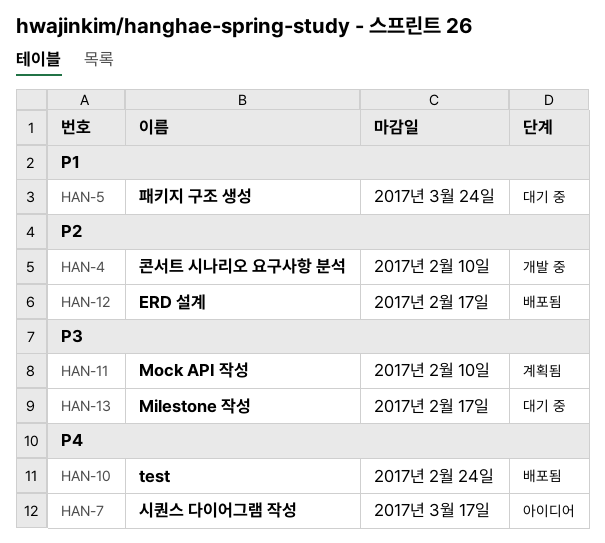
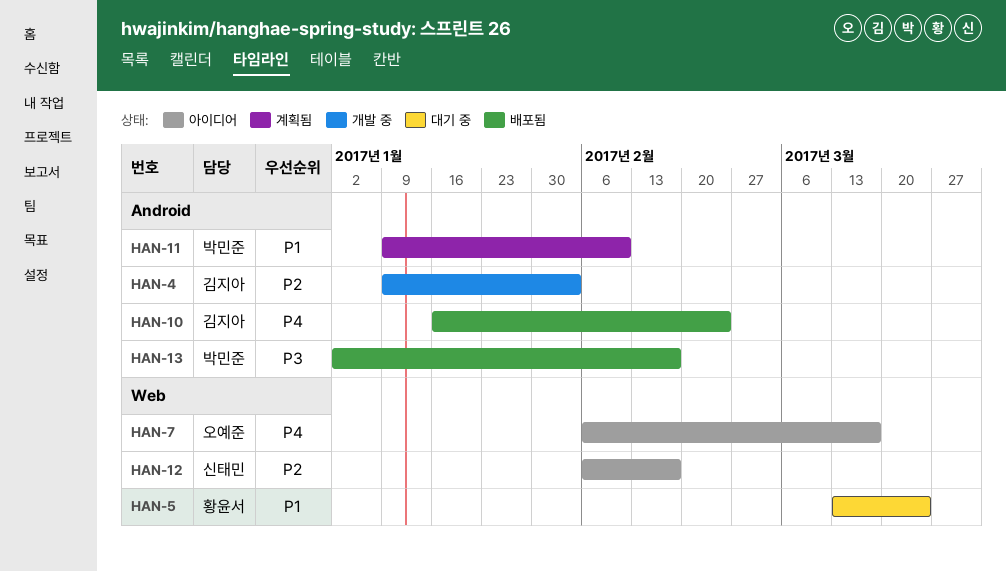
HAN-4, due: Feb 10 -> Feb 3
HAN-11, priority: P3 -> P1
HAN-12, status: 배포됨 -> 아이디어
HAN-13, status: 대기 중 -> 배포됨

